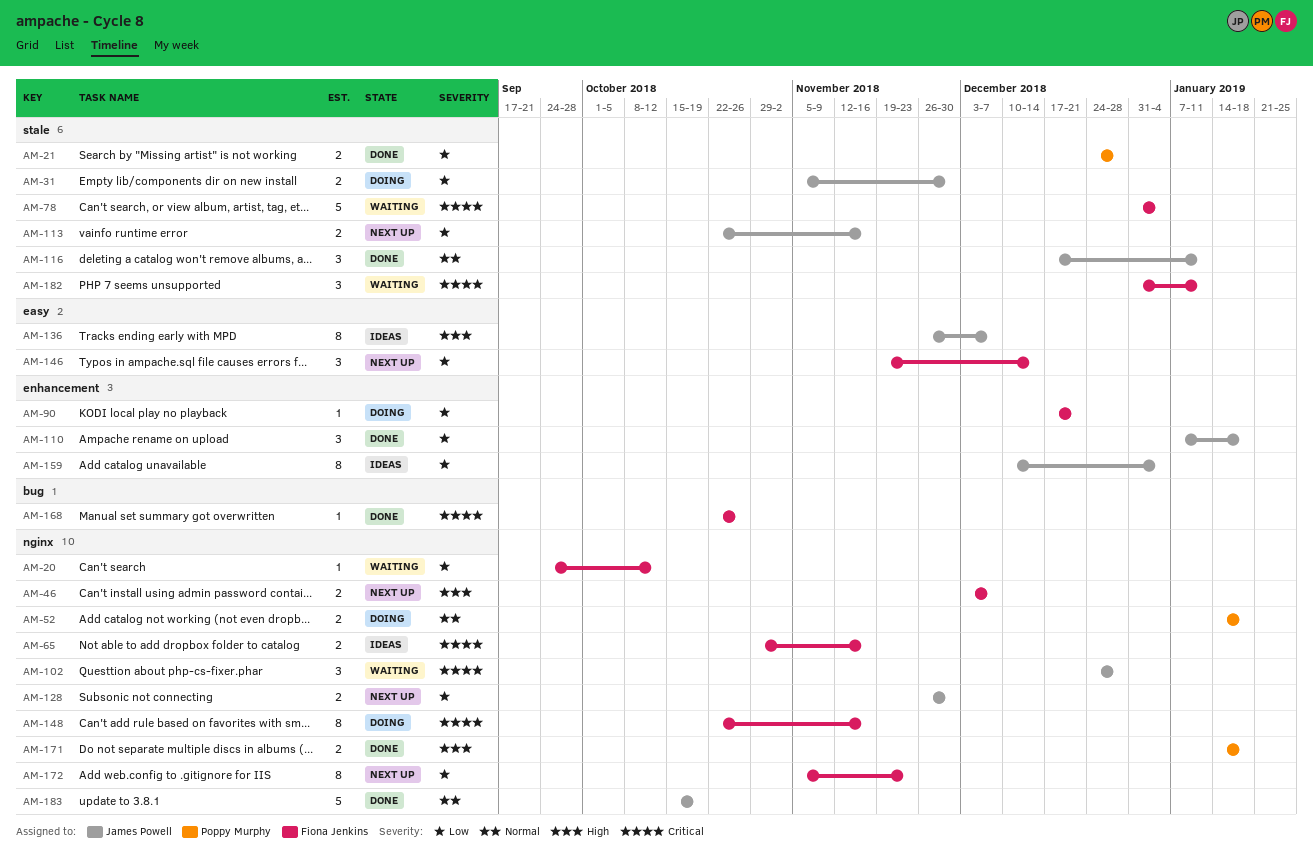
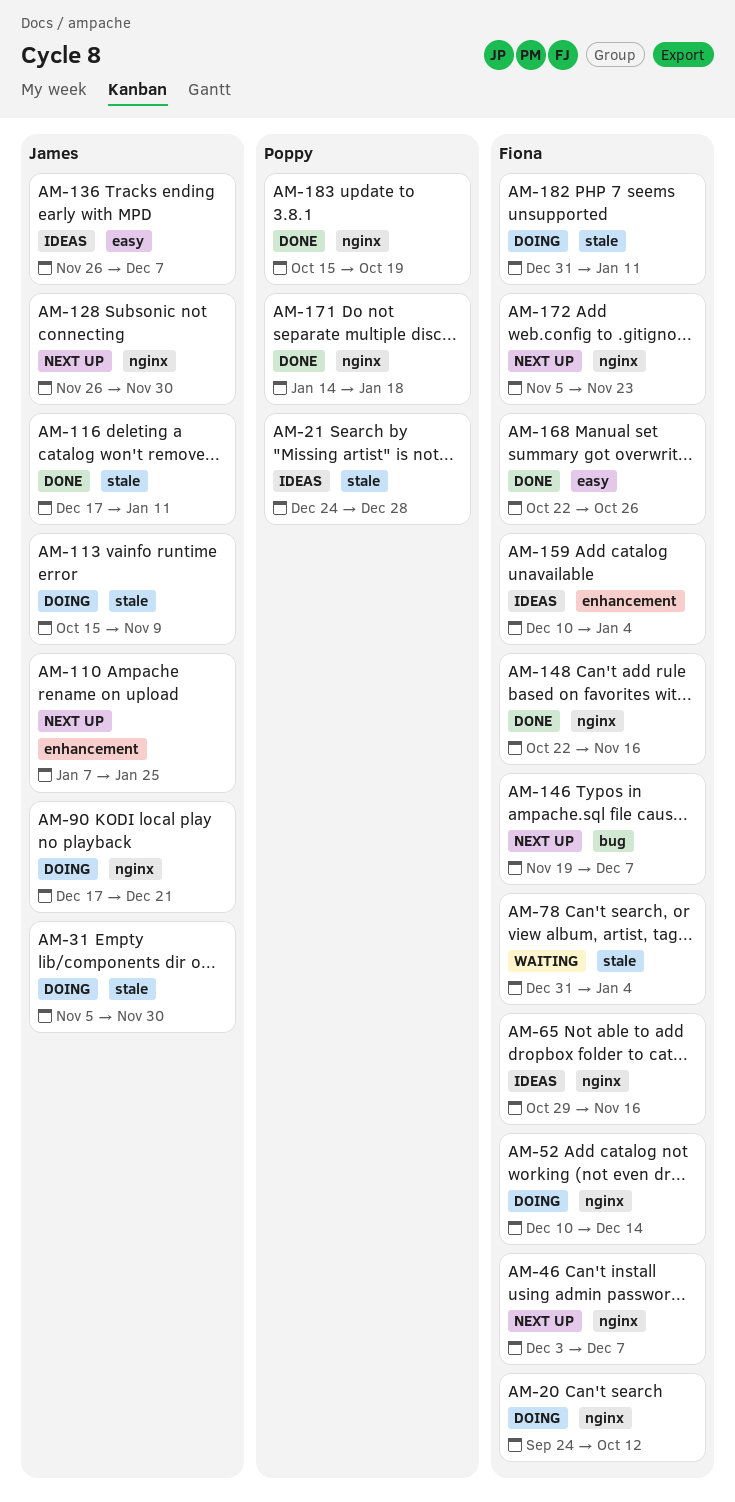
AM-20, status: Waiting -> Doing
AM-21, status: Done -> Ideas
AM-52, owner: Poppy Murphy -> Fiona Jenkins
AM-52, start: Jan 14 -> Dec 10
AM-52, due: Jan 18 -> Dec 14
AM-90, owner: Fiona Jenkins -> James Powell
AM-90, label: enhancement -> nginx
AM-102: present -> none
AM-110, status: Done -> Next up
AM-110, due: Jan 18 -> Jan 25
AM-113, status: Next up -> Doing
AM-113, start: Oct 22 -> Oct 15
AM-113, due: Nov 16 -> Nov 9
AM-146, label: easy -> bug
AM-146, due: Dec 14 -> Dec 7
AM-148, status: Doing -> Done
AM-159, owner: James Powell -> Fiona Jenkins
AM-168, label: bug -> easy
AM-182, status: Waiting -> Doing
AM-183, owner: James Powell -> Poppy Murphy

